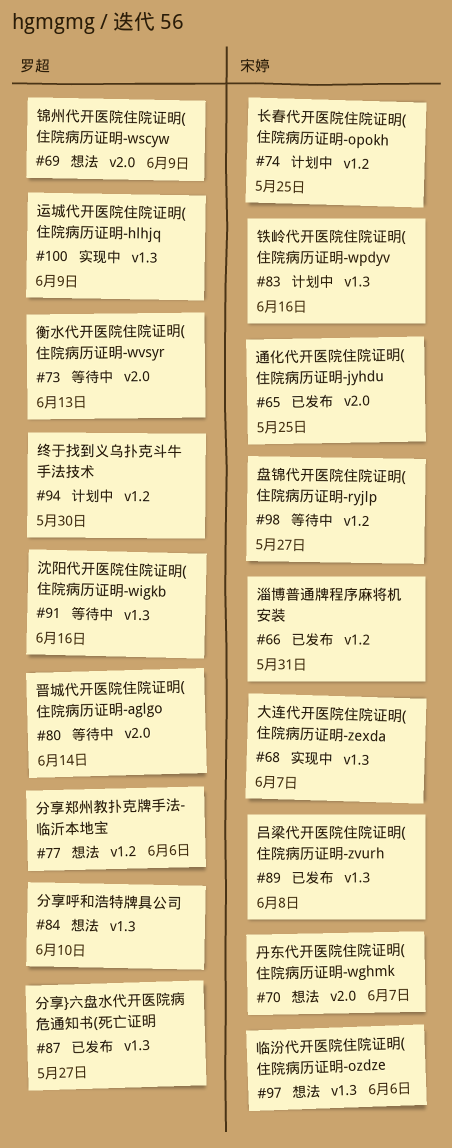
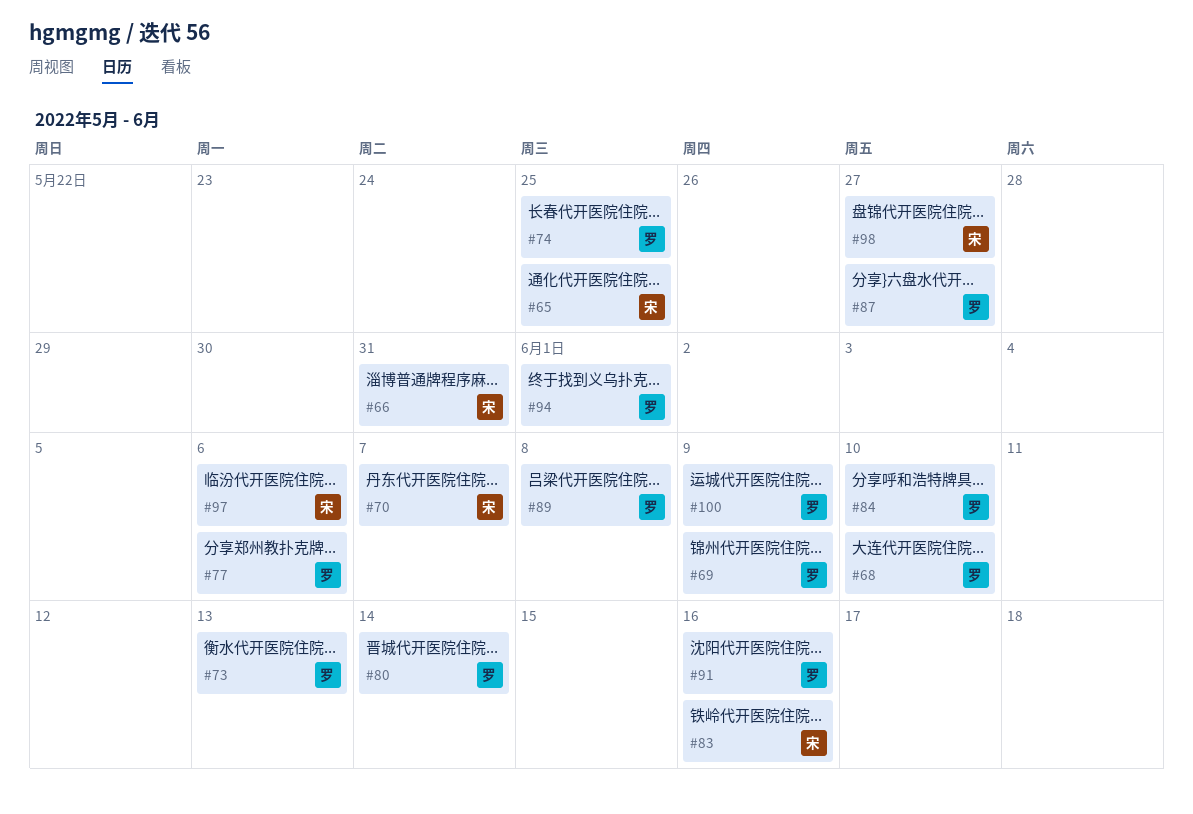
#68, owner: 宋婷 -> 罗超
#68, due: Jun 7 -> Jun 10
#74, owner: 宋婷 -> 罗超
#89, owner: 宋婷 -> 罗超
#94, due: May 30 -> Jun 1

